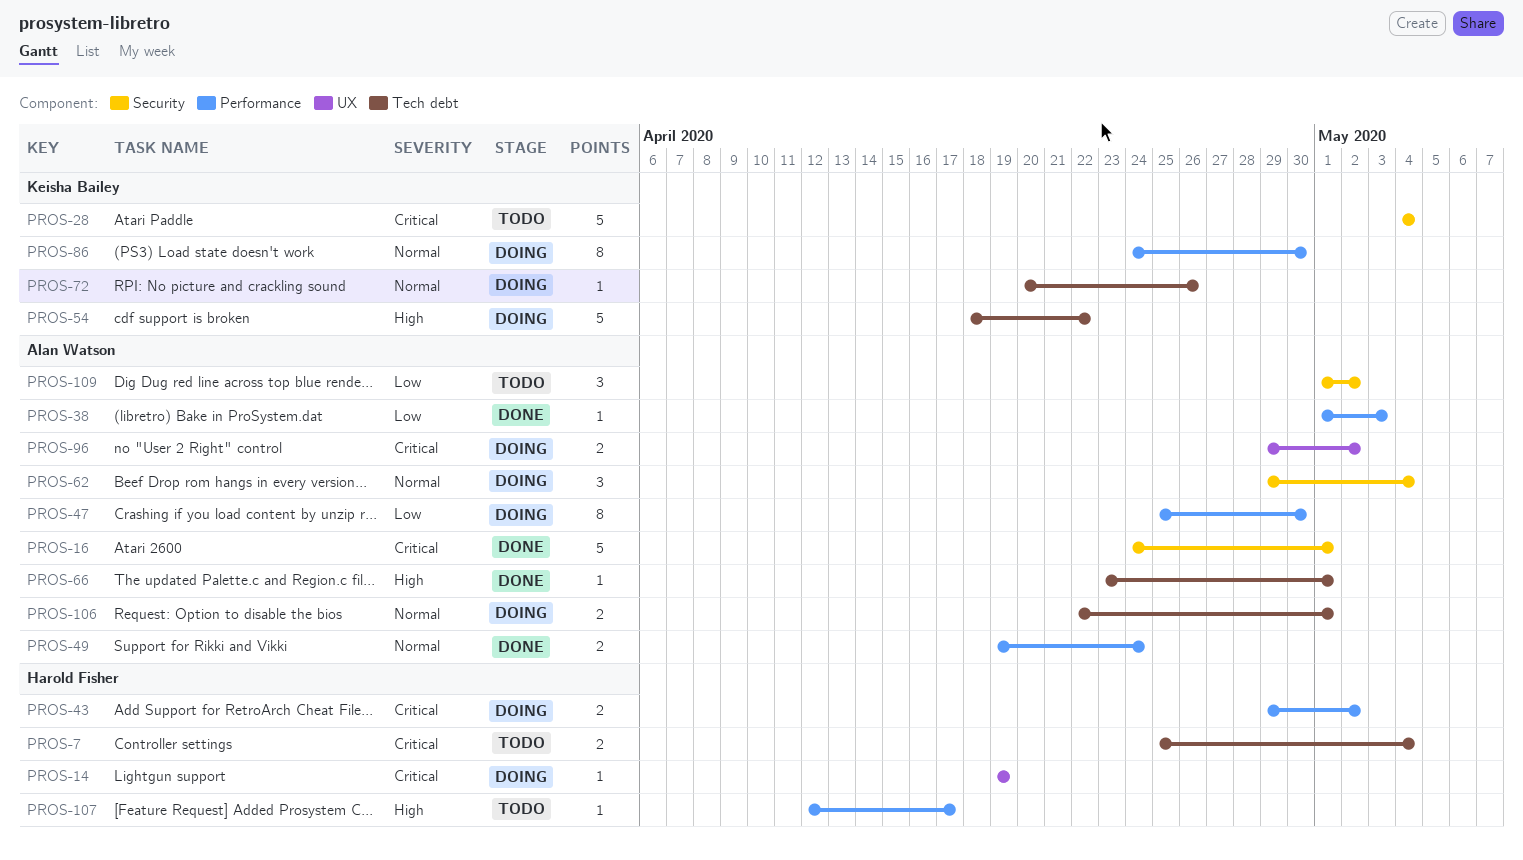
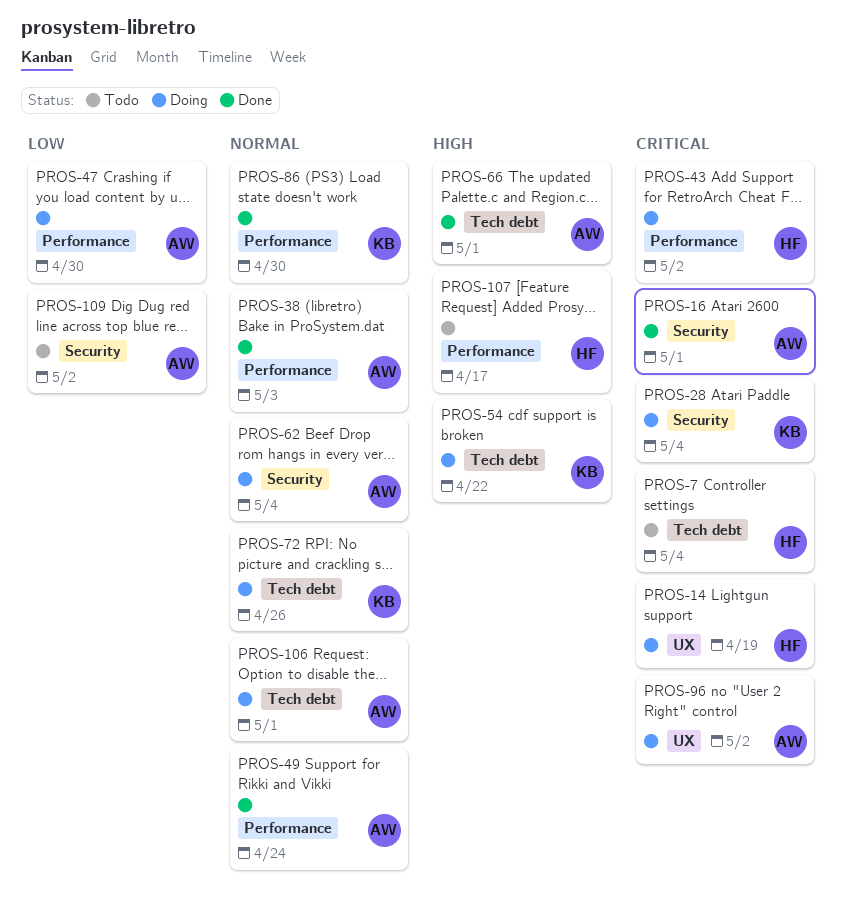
PROS-28, status: Todo -> Doing
PROS-38, priority: Low -> Normal
PROS-86, status: Doing -> Done

